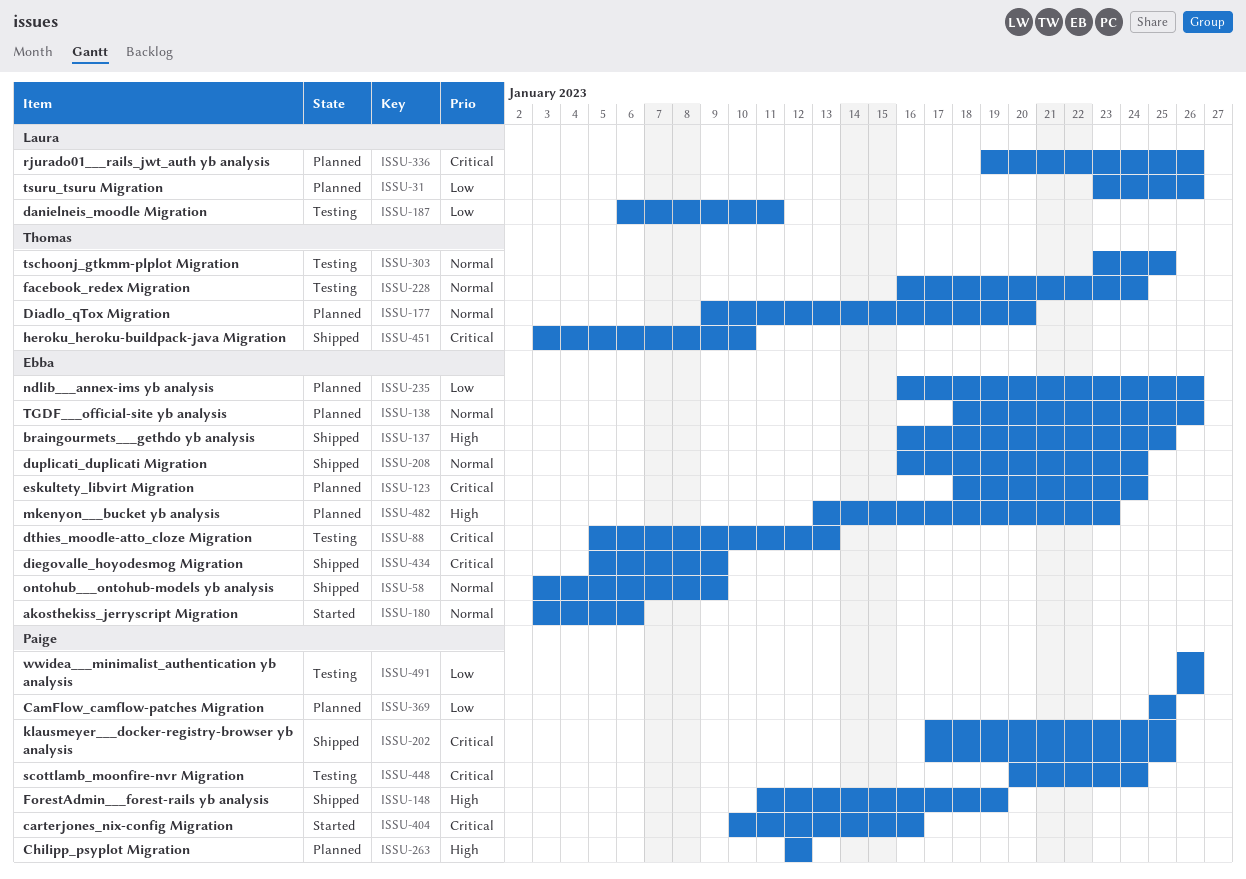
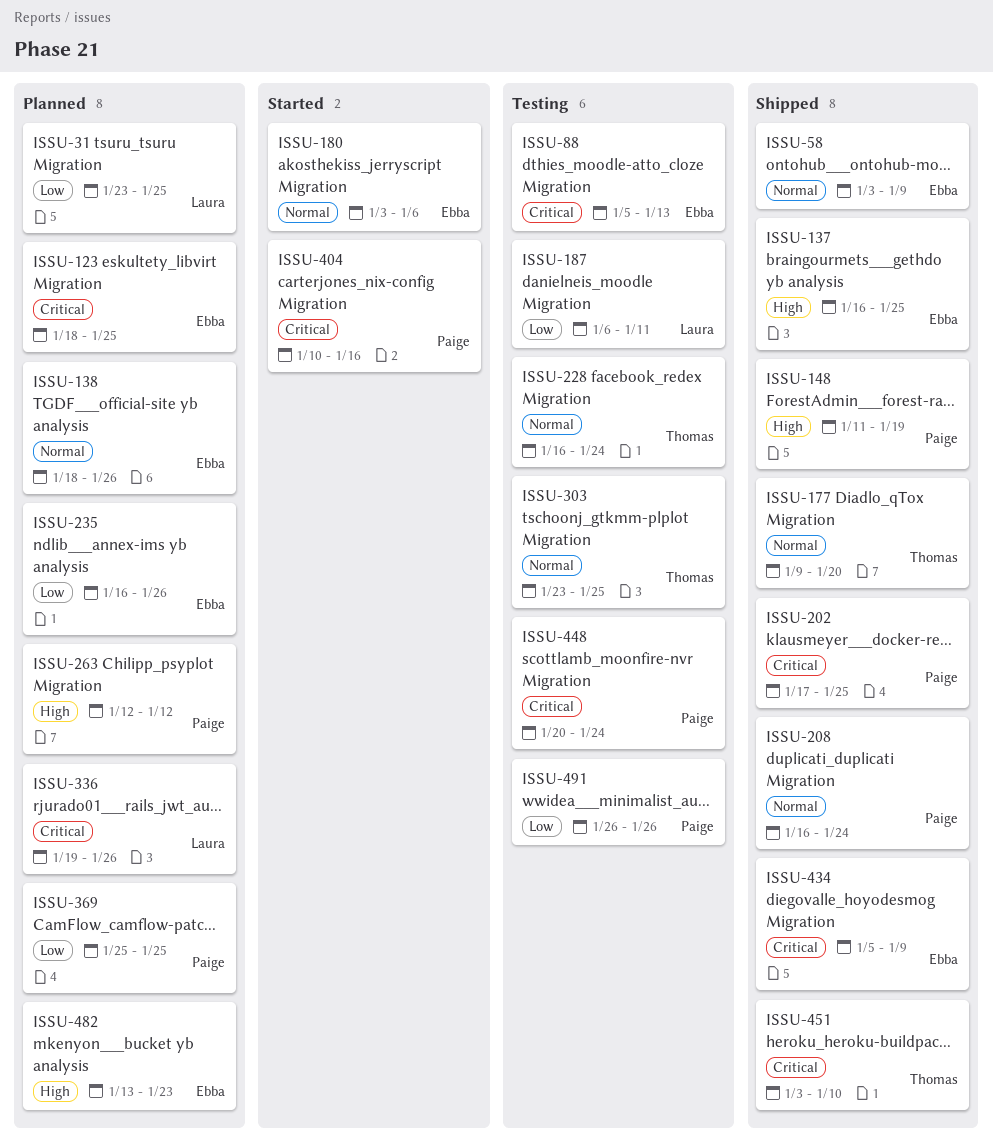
ISSU-31, due: Jan 26 -> Jan 25
ISSU-123, due: Jan 24 -> Jan 25
ISSU-177, status: Planned -> Shipped
ISSU-208, owner: Ebba -> Paige

